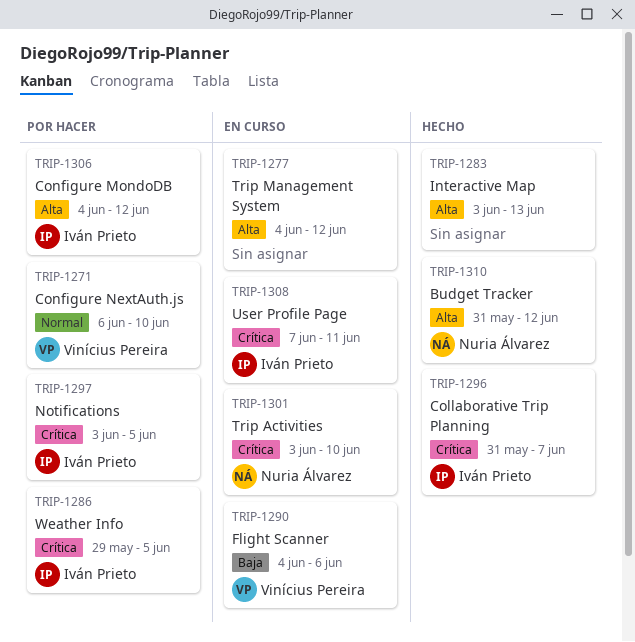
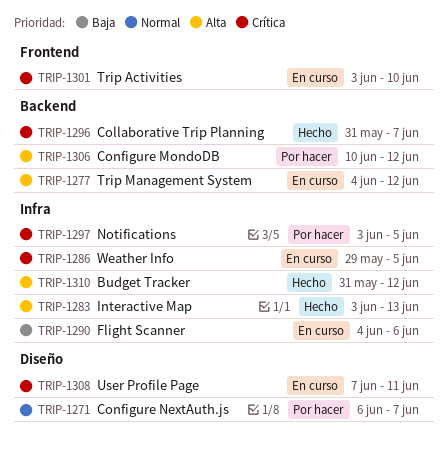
TRIP-1271, due: Jun 10 -> Jun 7
TRIP-1286, status: Por hacer -> En curso
TRIP-1306, start: Jun 4 -> Jun 10

